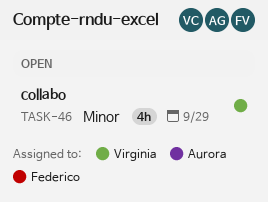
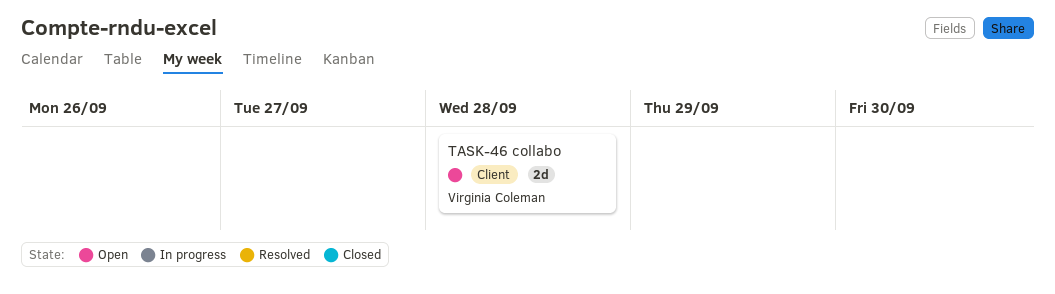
TASK-46, estimate: 4h -> 2d
TASK-46, due: Sep 29 -> Sep 28

